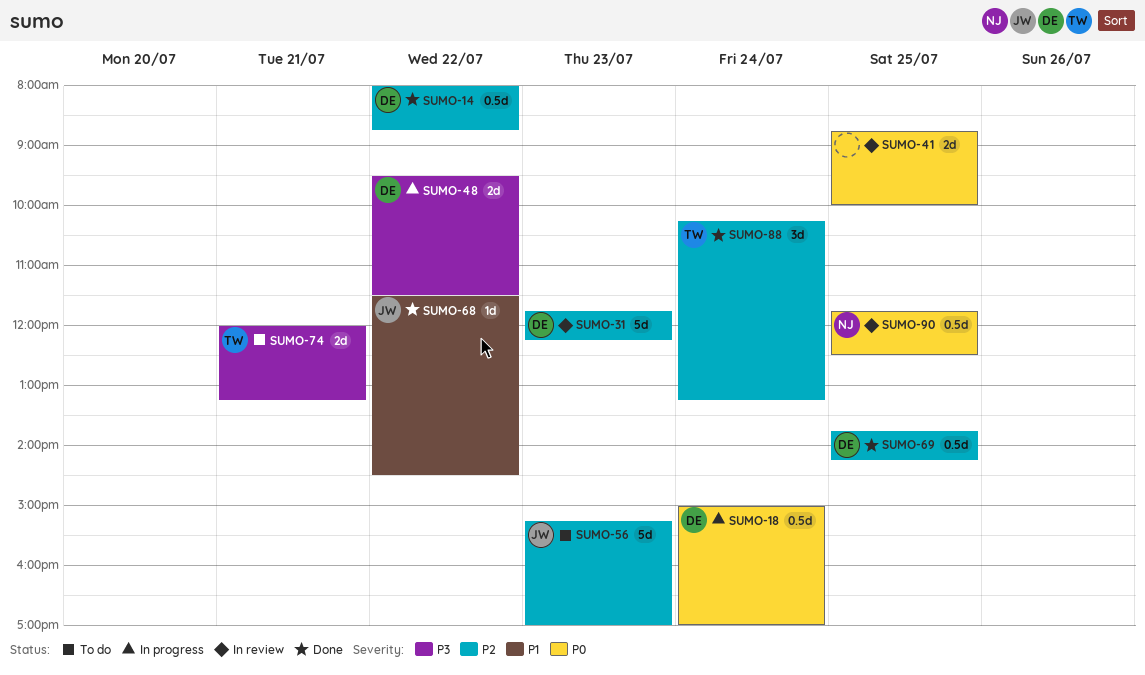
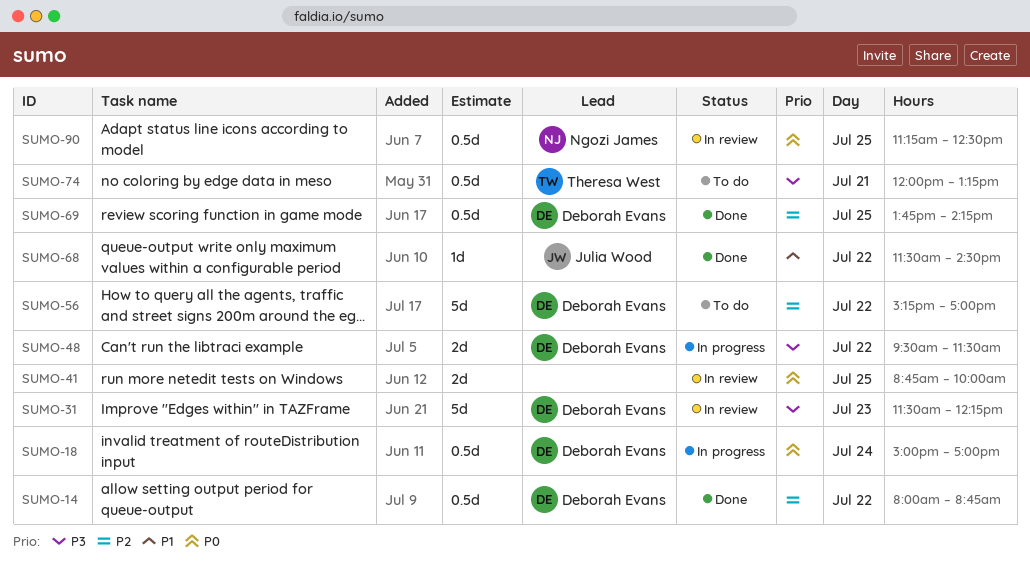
SUMO-31, priority: P2 -> P3
SUMO-31, begins: 11:45 -> 11:30
SUMO-56, owner: Julia Wood -> Deborah Evans
SUMO-56, day: Jul 23 -> Jul 22
SUMO-74, estimate: 2d -> 0.5d
SUMO-88: present -> none
SUMO-90, begins: 11:45 -> 11:15

